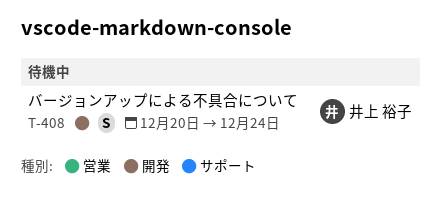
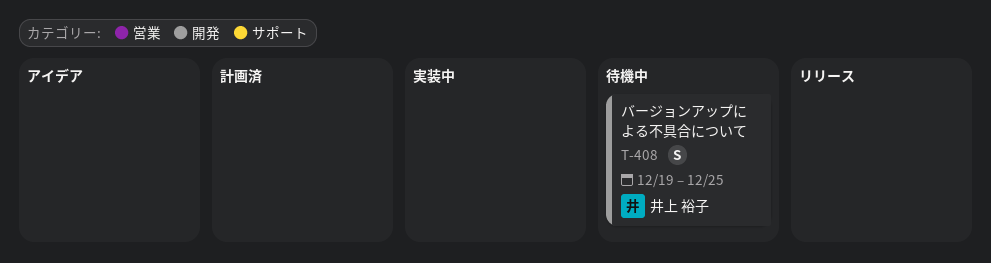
T-408, start: Dec 20 -> Dec 19
T-408, due: Dec 24 -> Dec 25

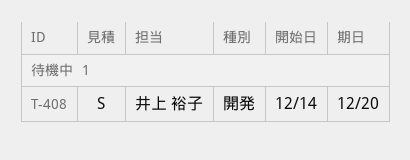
T-408, start: Dec 19 -> Dec 14
T-408, due: Dec 25 -> Dec 20

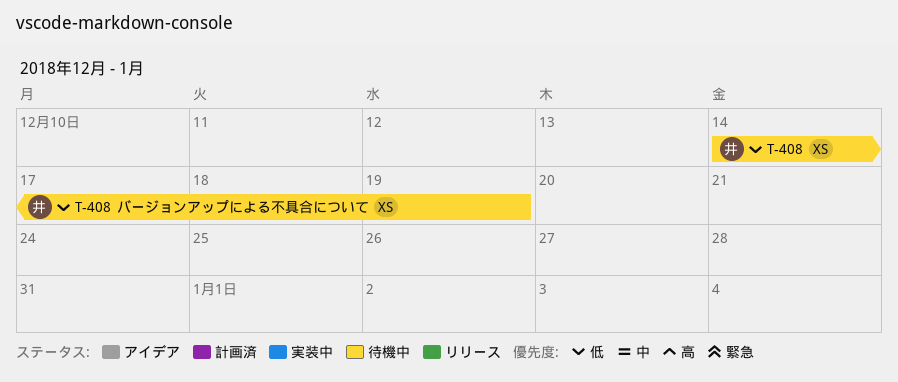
T-408, estimate: S -> XS
T-408, due: Dec 20 -> Dec 19

